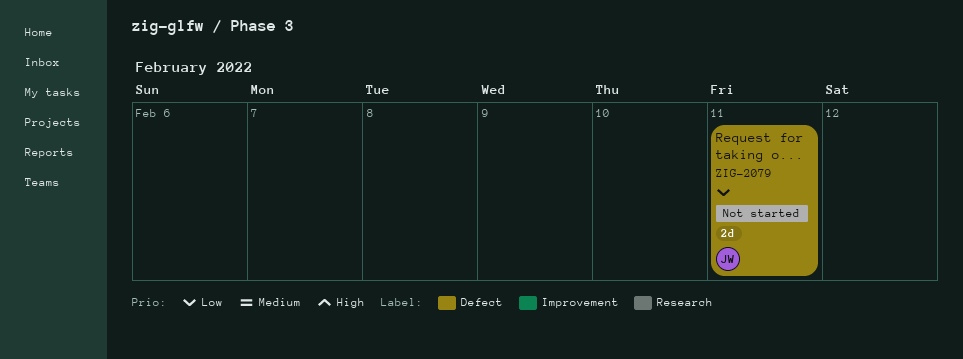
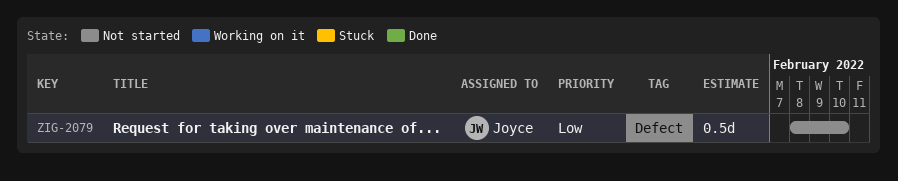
ZIG-2079, estimate: 2d -> 0.5d
ZIG-2079, due: Feb 11 -> Feb 10

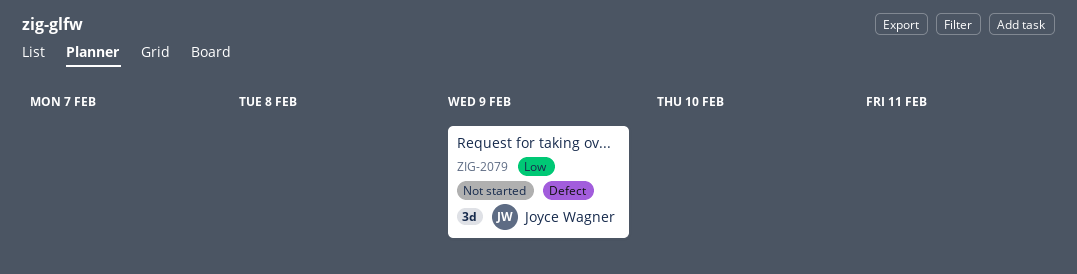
ZIG-2079, estimate: 0.5d -> 3d
ZIG-2079, due: Feb 10 -> Feb 9

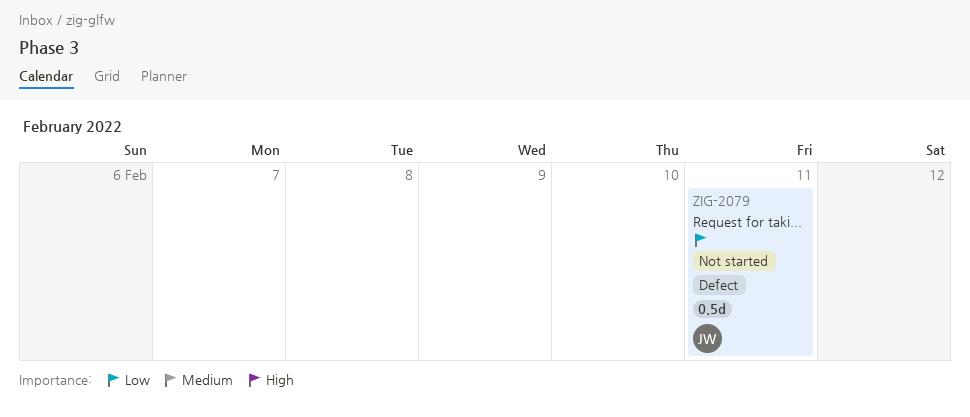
ZIG-2079, estimate: 3d -> 0.5d
ZIG-2079, due: Feb 9 -> Feb 11

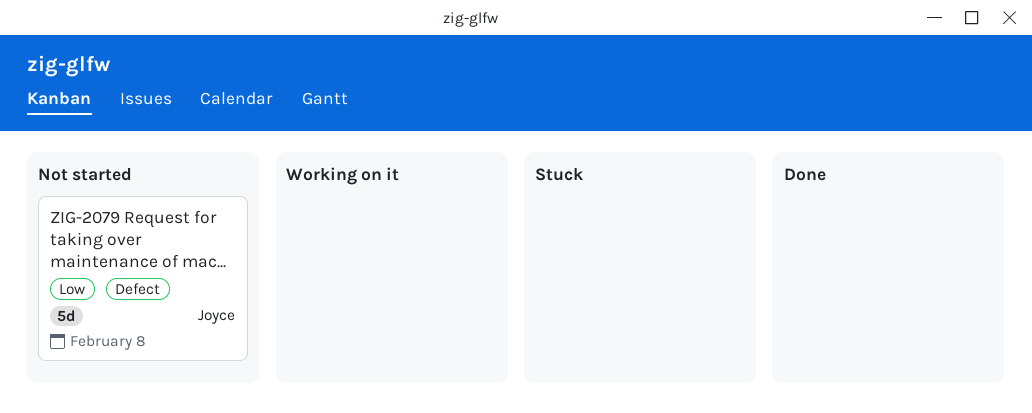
ZIG-2079, estimate: 0.5d -> 5d
ZIG-2079, due: Feb 11 -> Feb 8

